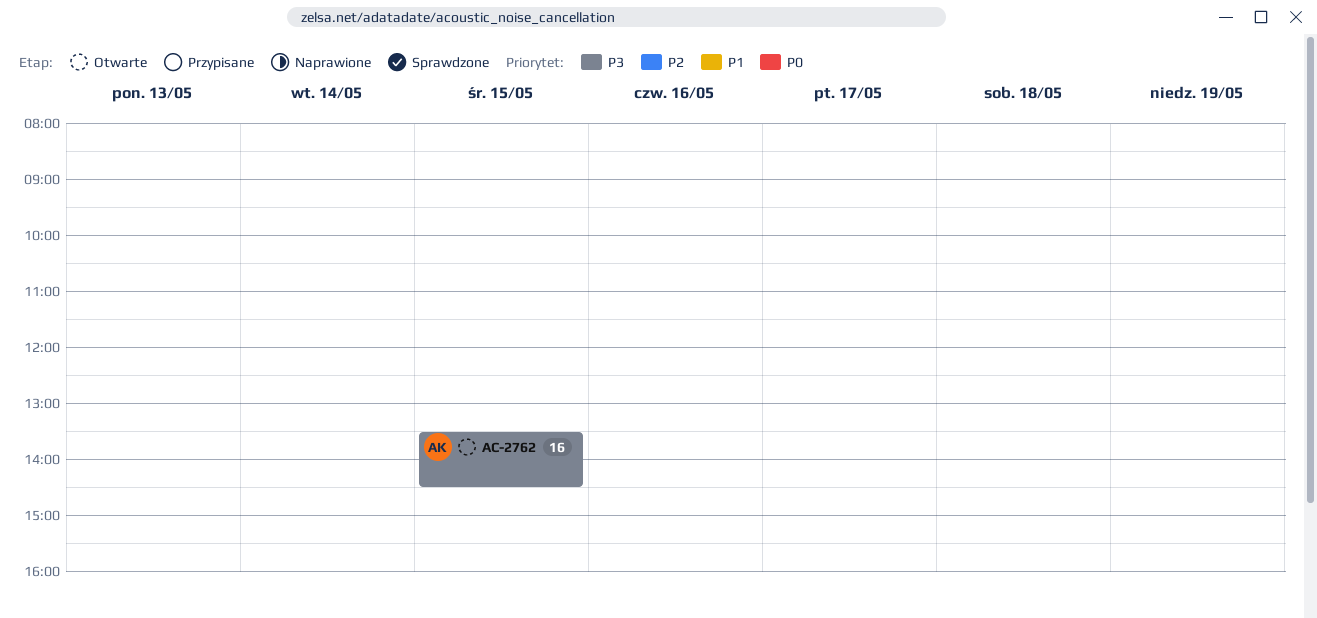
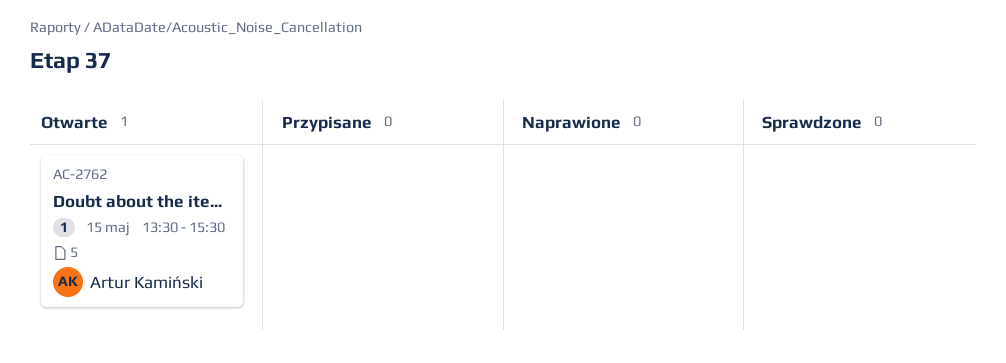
AC-2762, estimate: 16 -> 1
AC-2762, ends: 14:30 -> 15:30

